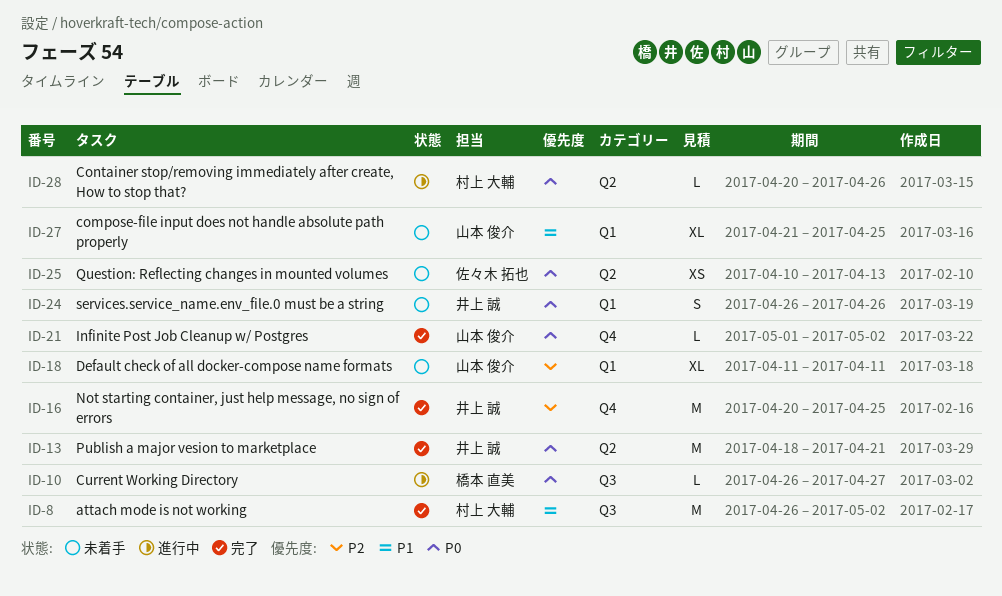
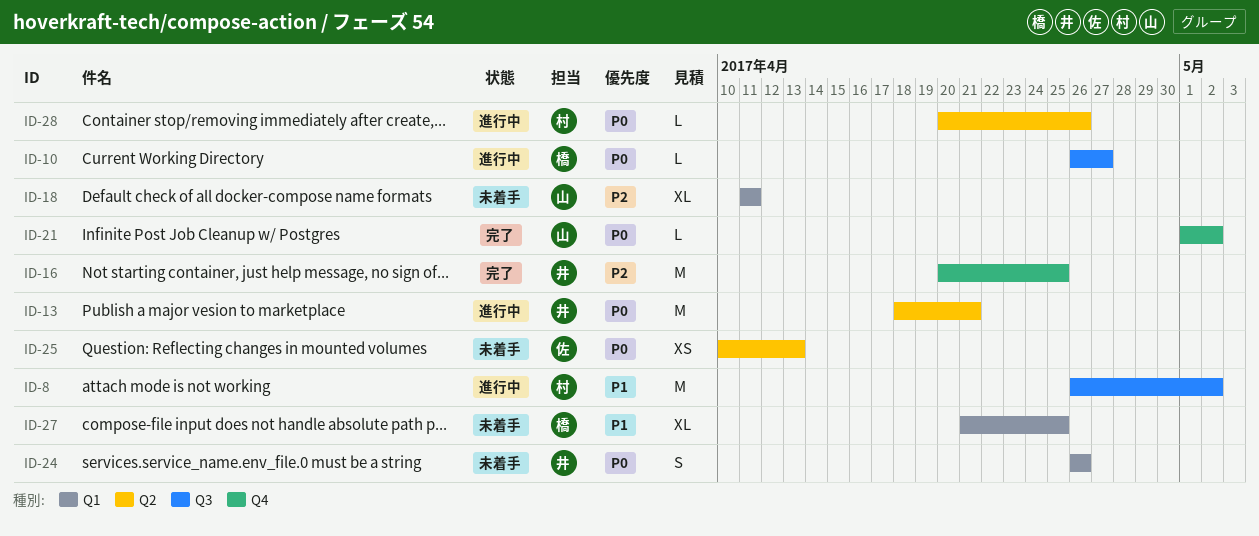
ID-8, status: 完了 -> 進行中
ID-13, status: 完了 -> 進行中
ID-27, owner: 山本 俊介 -> 橋本 直美

